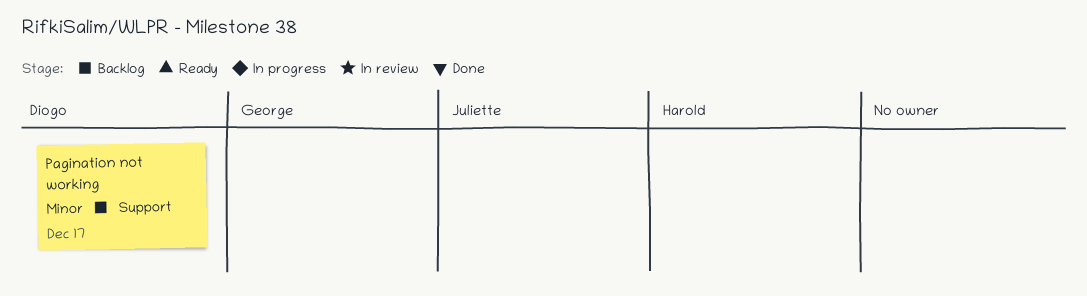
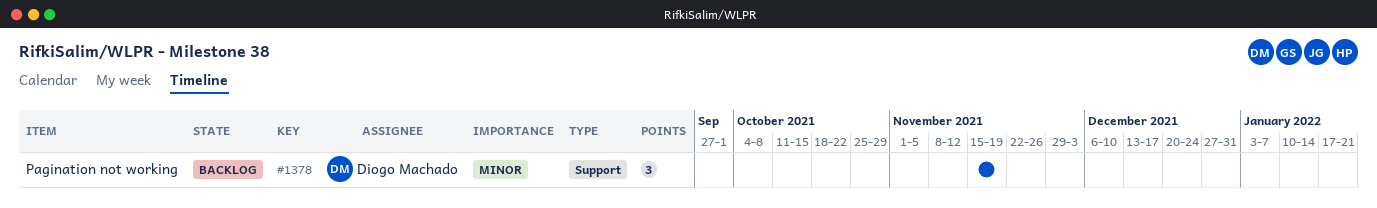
Pagination not working, due: Dec 17 -> Nov 19

